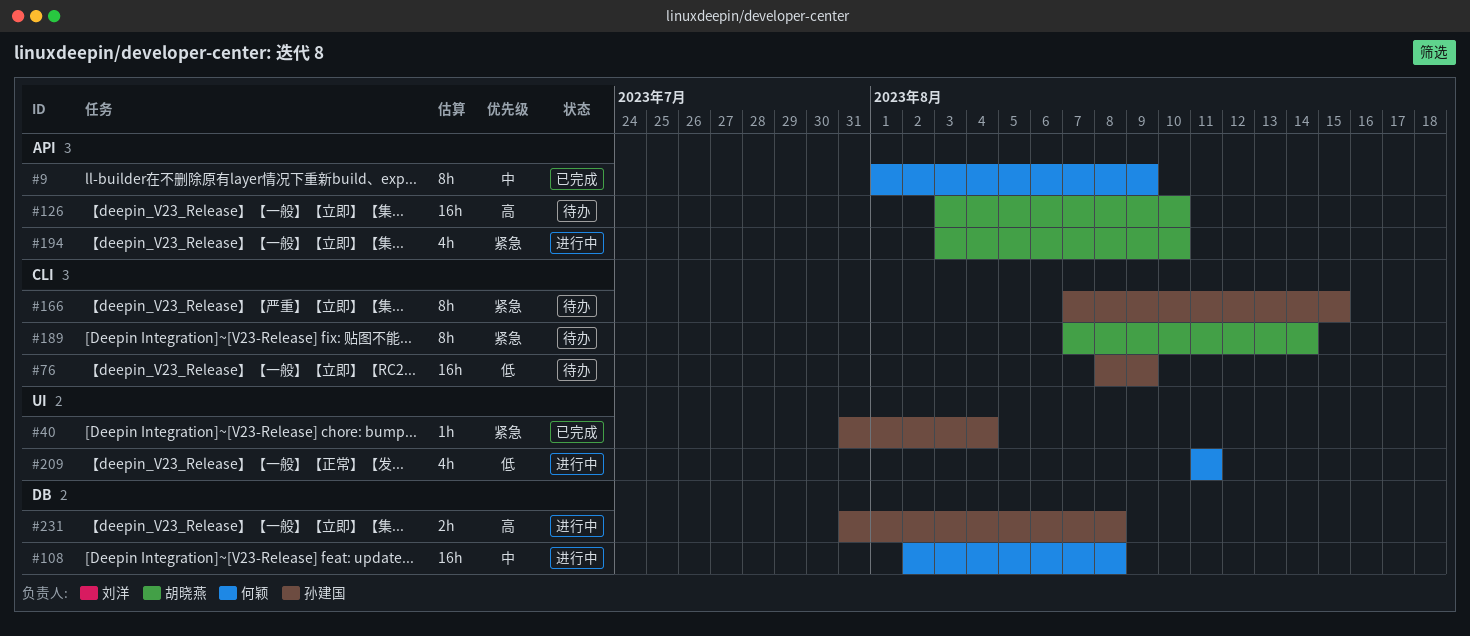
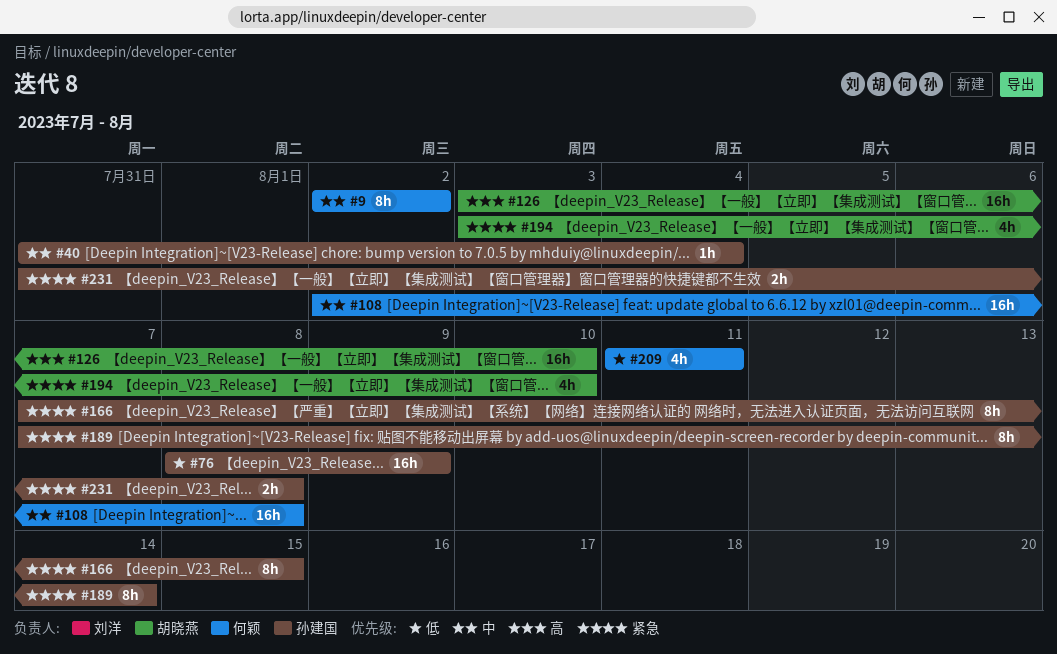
#9, start: Aug 1 -> Aug 2
#9, due: Aug 9 -> Aug 2
#40, priority: 紧急 -> 中
#189, owner: 胡晓燕 -> 孙建国
#231, priority: 高 -> 紧急

